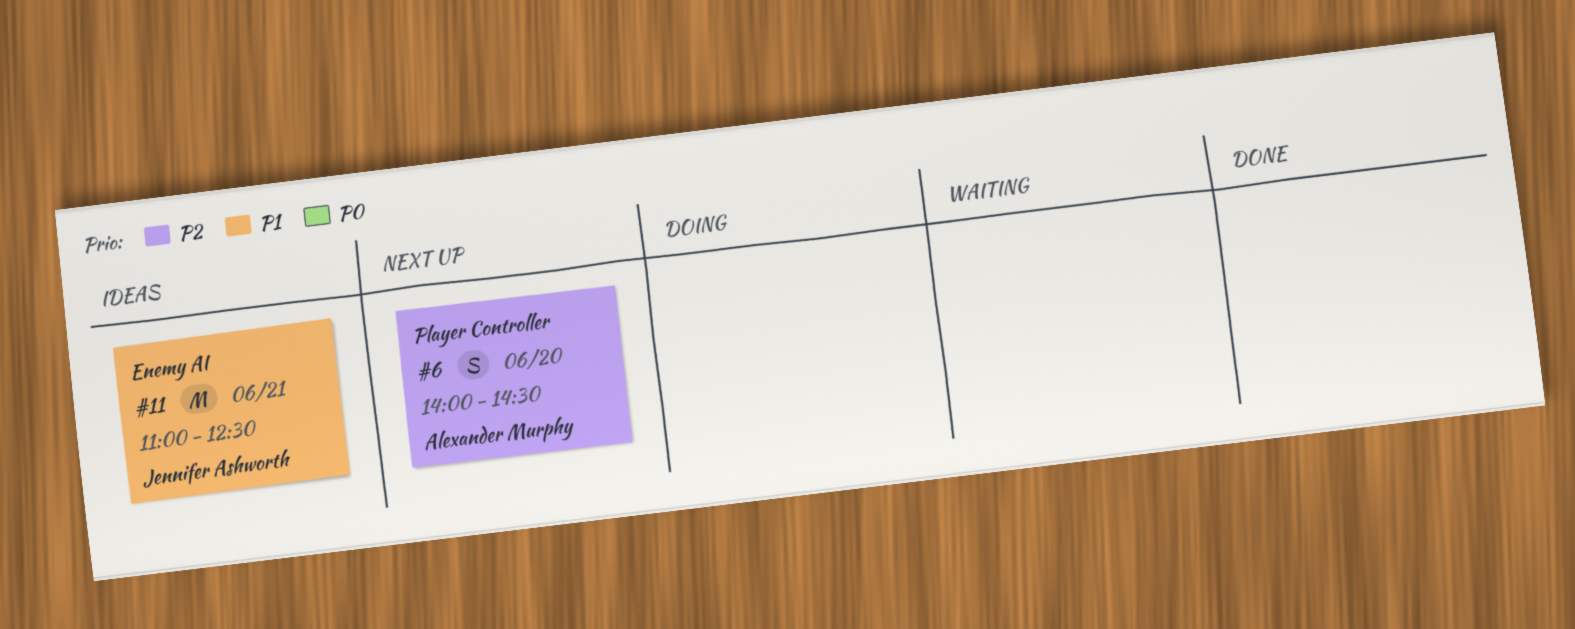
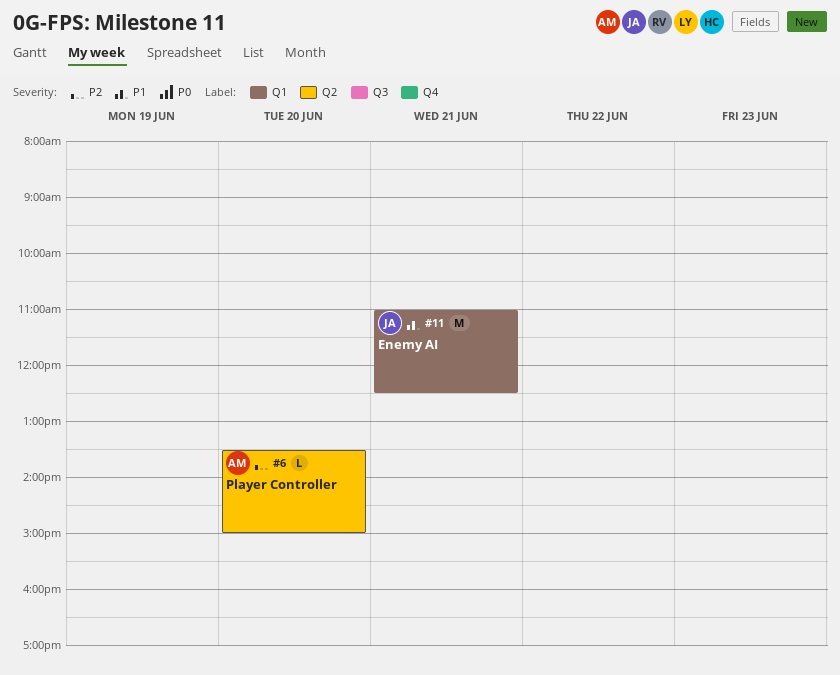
#6, estimate: S -> L
#6, begins: 14:00 -> 13:30
#6, ends: 14:30 -> 15:00

